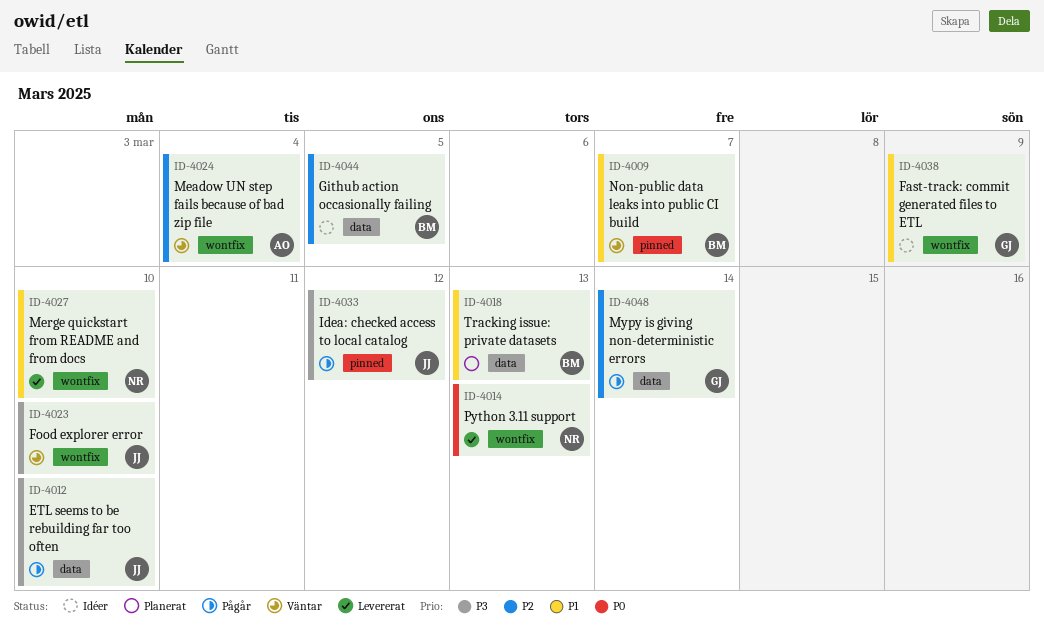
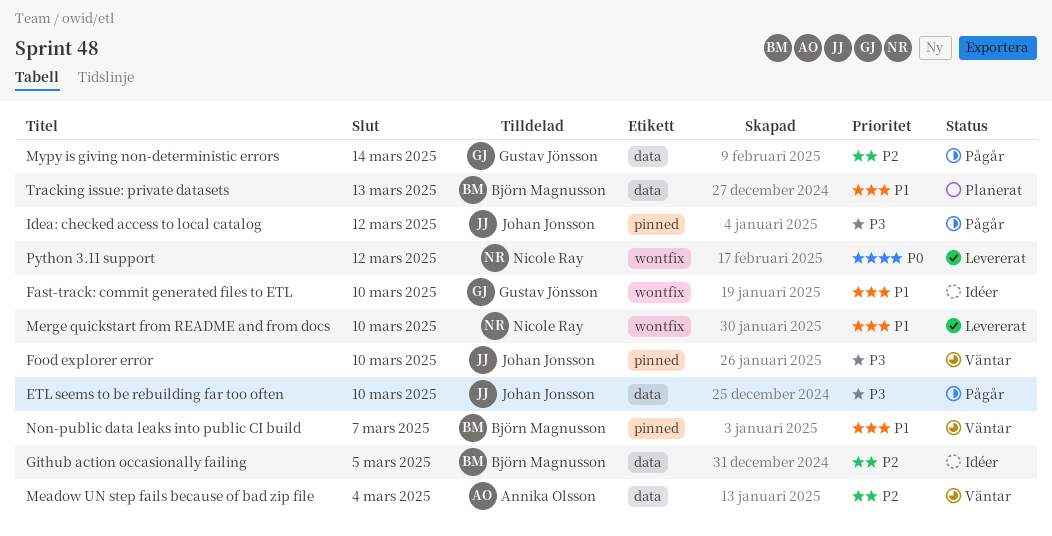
Fast-track: commit generated files to ETL, due: Mar 9 -> Mar 10
Food explorer error, label: wontfix -> pinned
Meadow UN step fails because of bad zip file, label: wontfix -> data
Python 3.11 support, due: Mar 13 -> Mar 12

